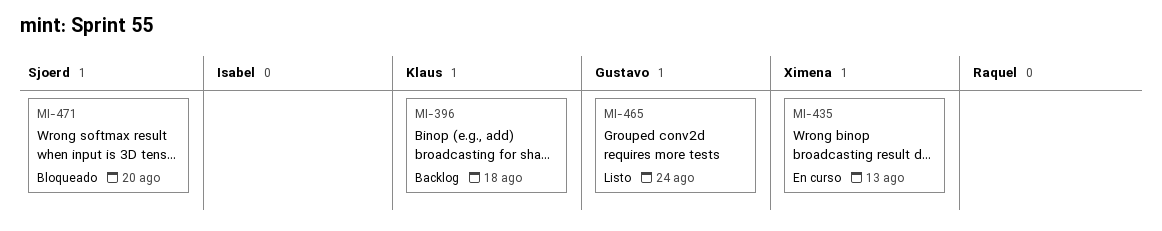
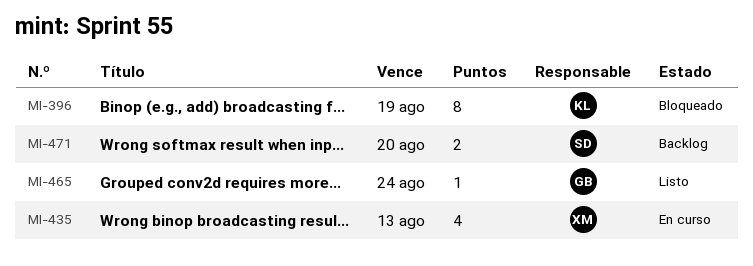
MI-396, status: Backlog -> Bloqueado
MI-396, due: Aug 18 -> Aug 19
MI-471, status: Bloqueado -> Backlog

